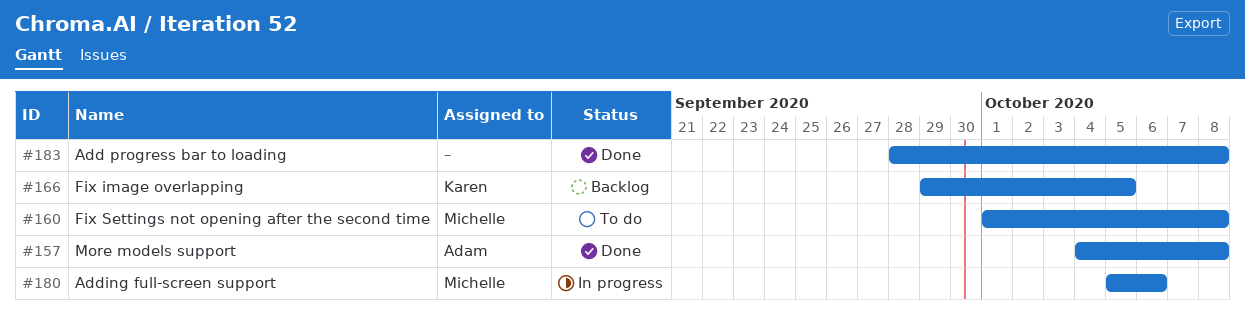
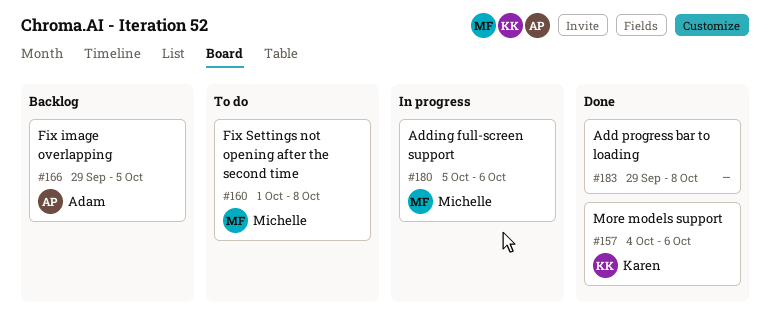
#157, owner: Adam -> Karen
#157, due: Oct 8 -> Oct 6
#166, owner: Karen -> Adam
#183, start: Sep 28 -> Sep 29

